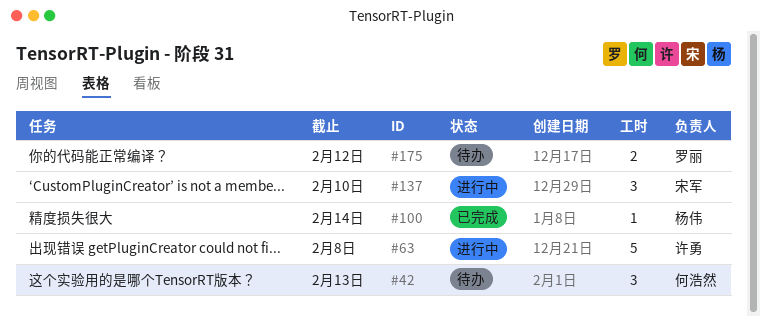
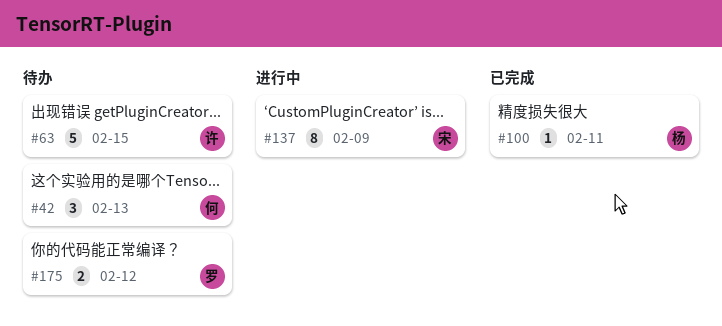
#63, status: 进行中 -> 待办
#63, due: Feb 8 -> Feb 15
#100, due: Feb 14 -> Feb 11
#137, estimate: 3 -> 8
#137, due: Feb 10 -> Feb 9

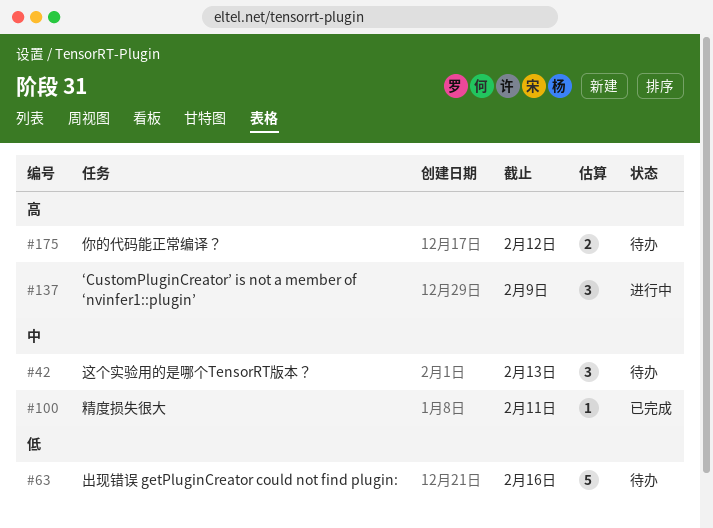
#63, due: Feb 15 -> Feb 16
#137, estimate: 8 -> 3

